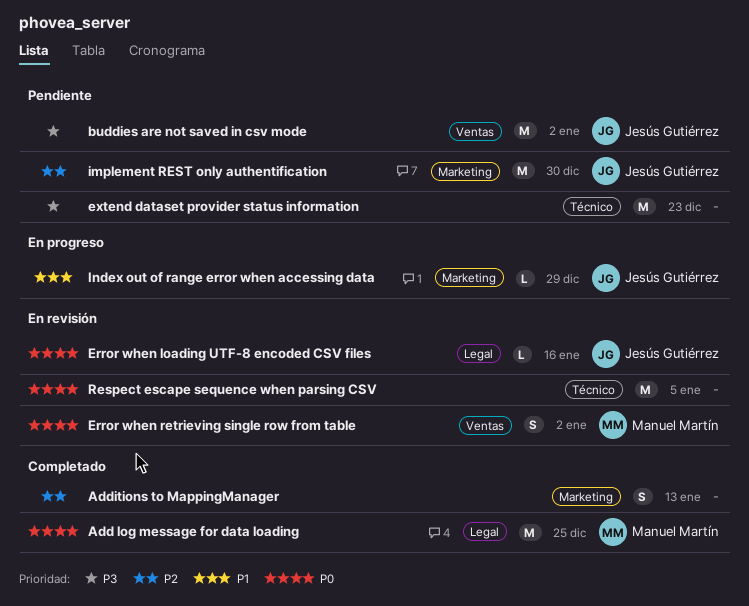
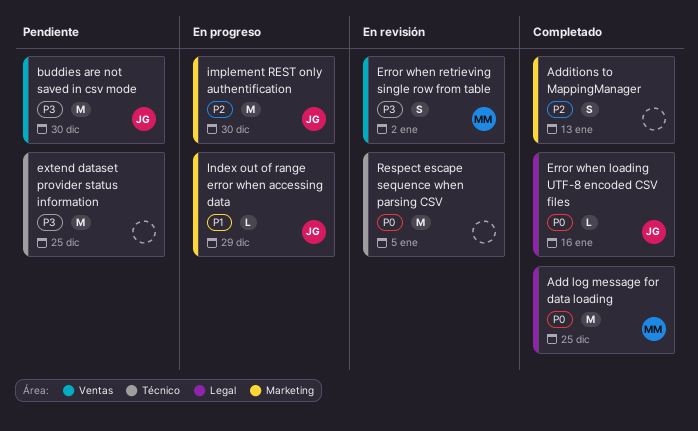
buddies are not saved in csv mode, due: Jan 2 -> Dec 30
Error when loading UTF-8 encoded CSV files, status: En revisión -> Completado
Error when retrieving single row from table, priority: P0 -> P3
extend dataset provider status information, due: Dec 23 -> Dec 25
implement REST only authentification, status: Pendiente -> En progreso

